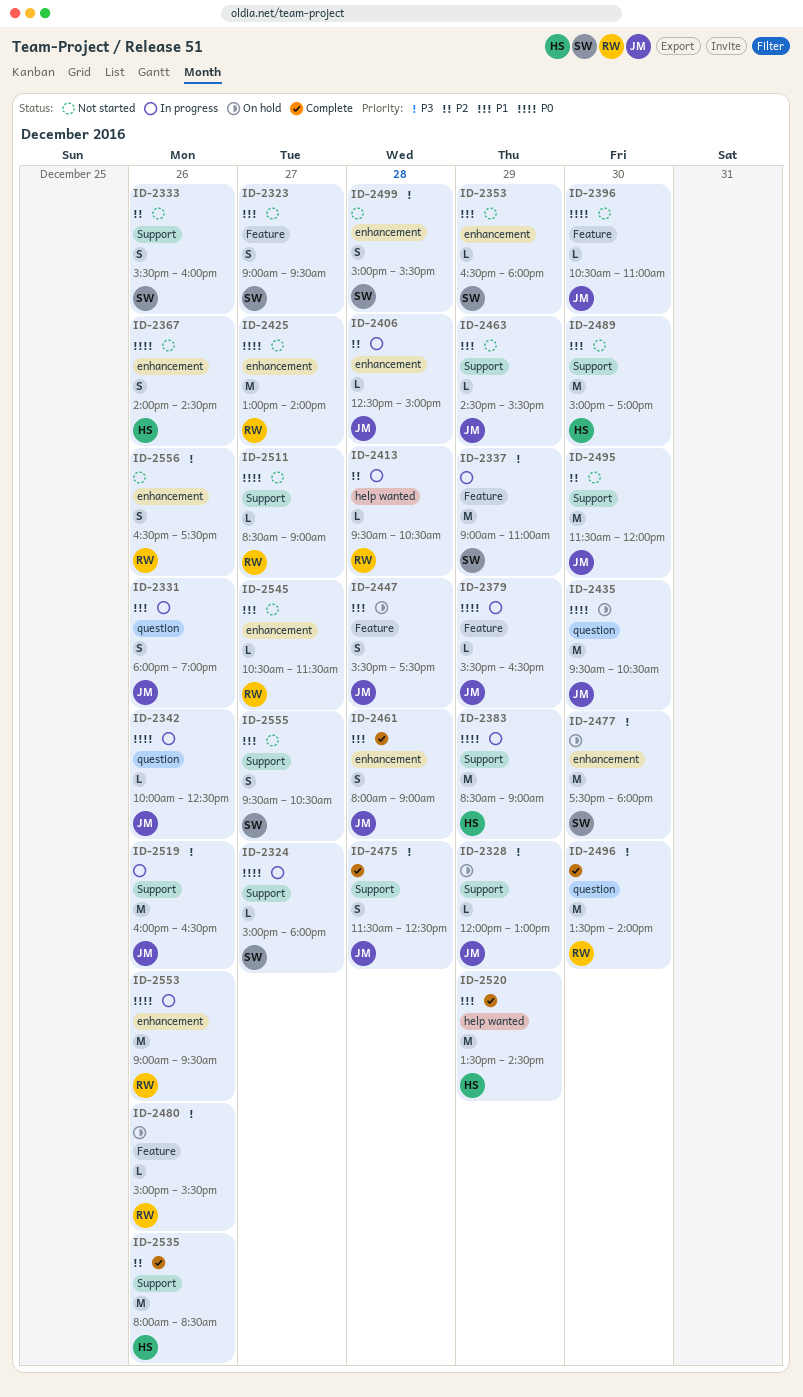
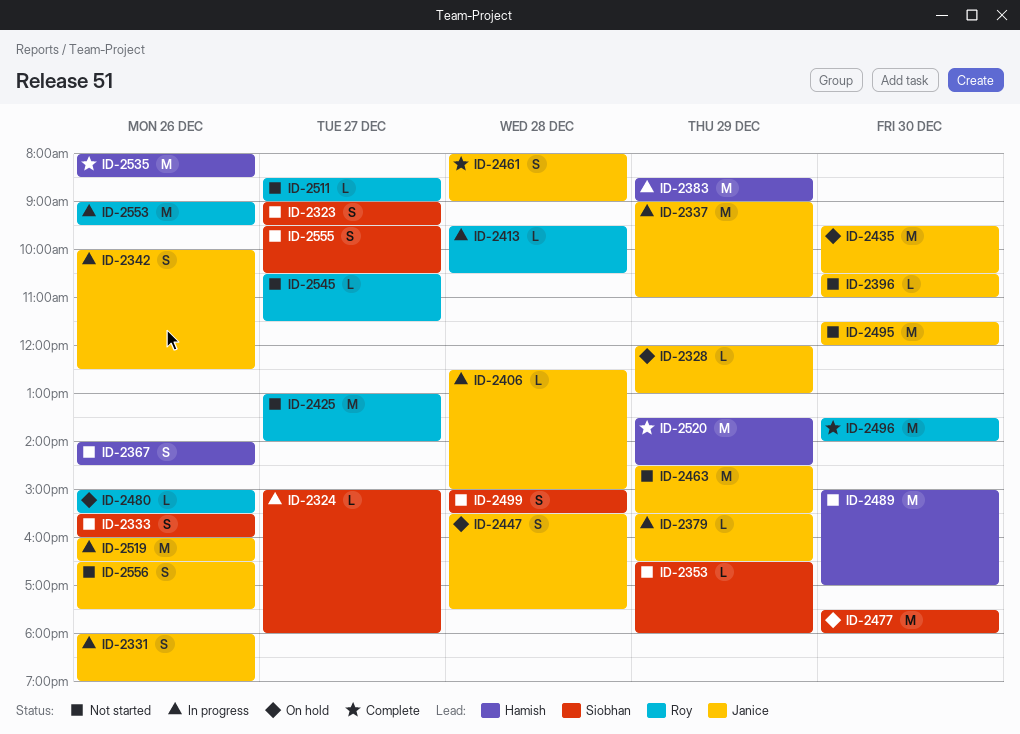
ID-2337, owner: Siobhan -> Janice
ID-2342, estimate: L -> S
ID-2463, estimate: L -> M
ID-2475: present -> none
ID-2556, owner: Roy -> Janice

